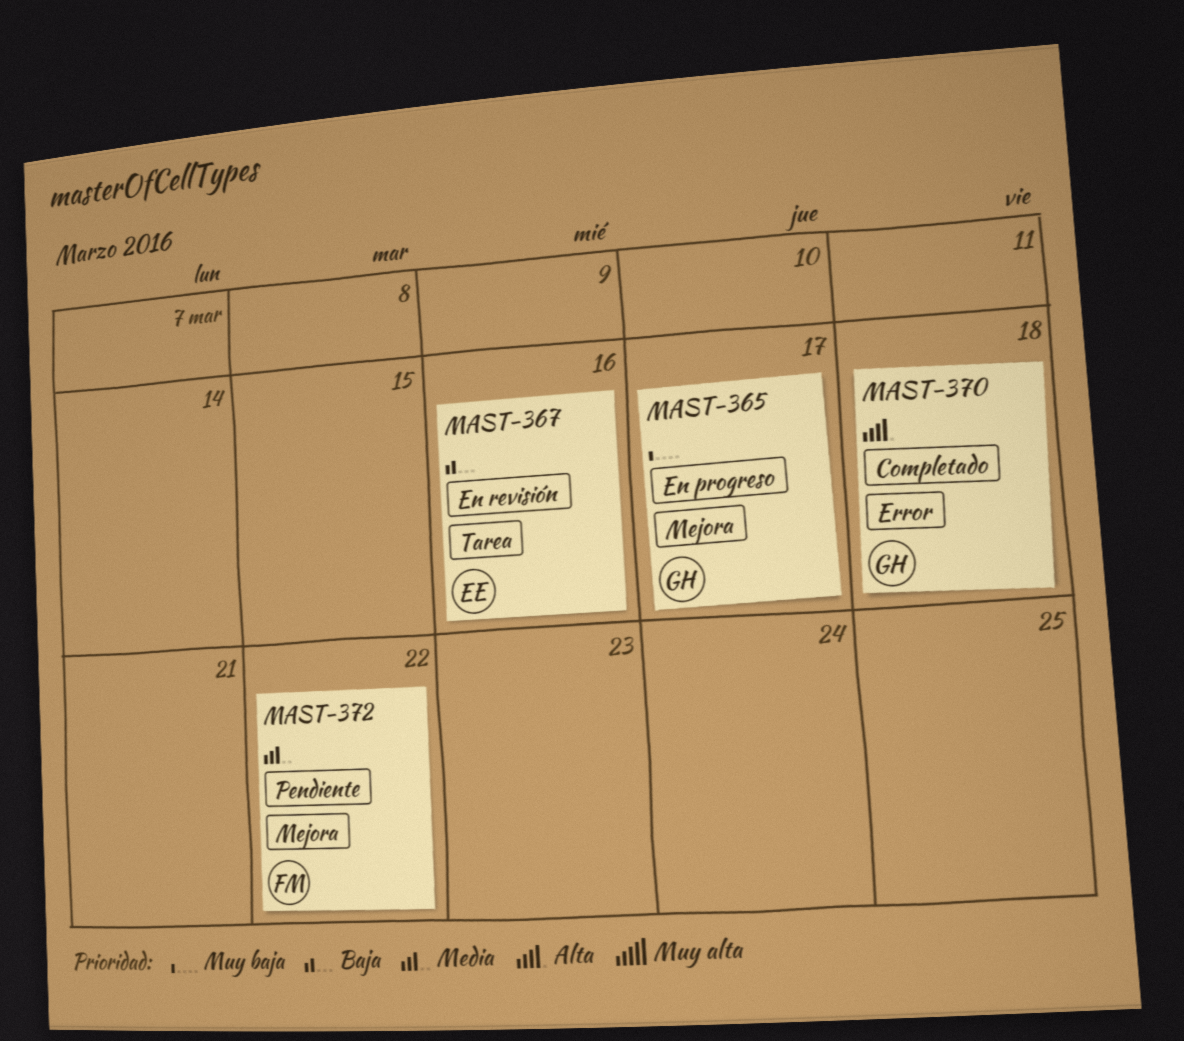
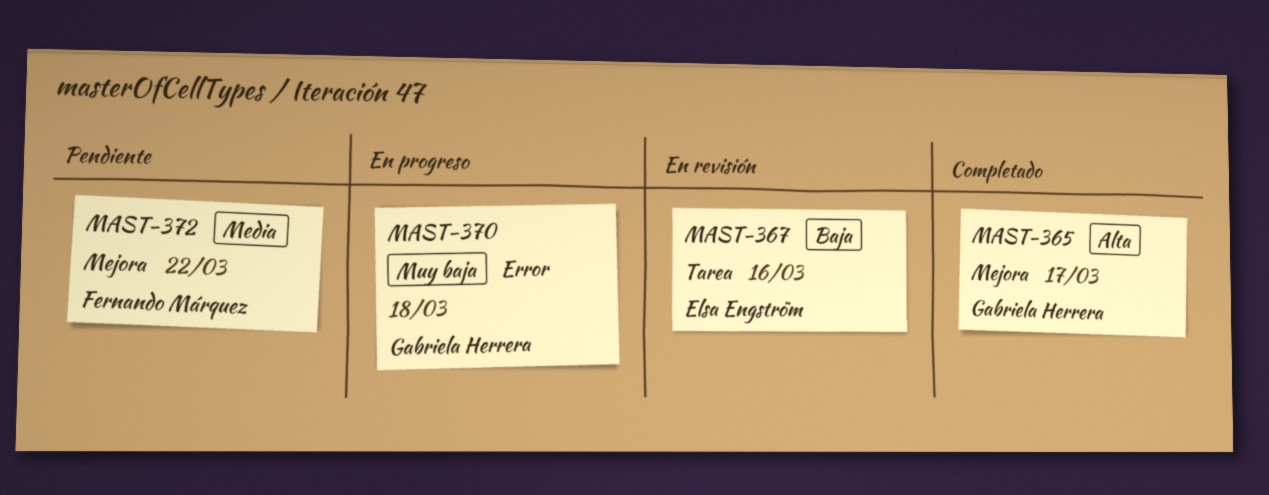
MAST-365, status: En progreso -> Completado
MAST-365, priority: Muy baja -> Alta
MAST-370, status: Completado -> En progreso
MAST-370, priority: Alta -> Muy baja

